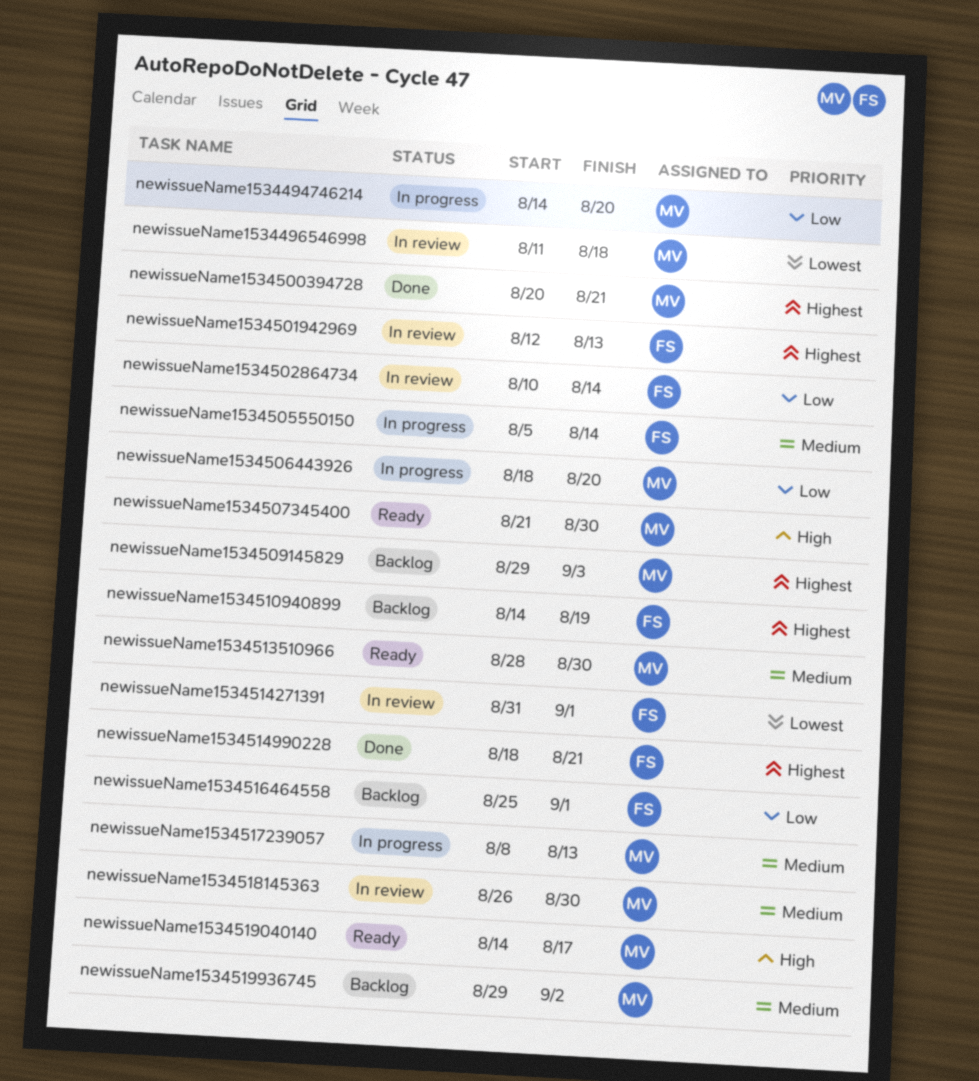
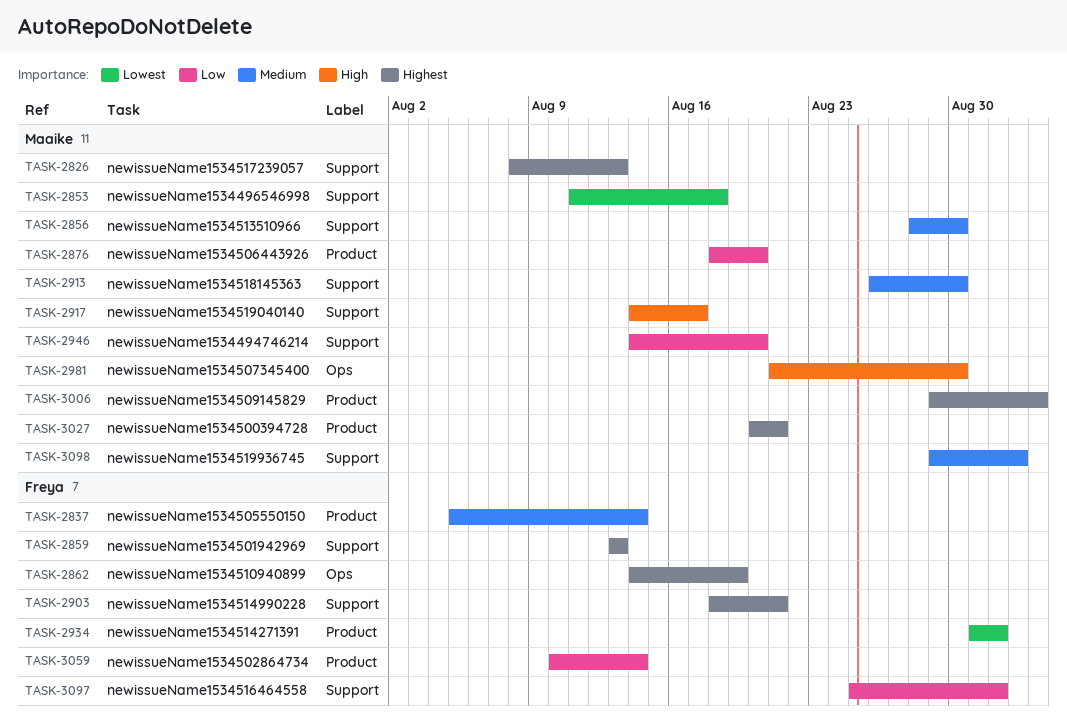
newissueName1534501942969, start: Aug 12 -> Aug 13
newissueName1534517239057, priority: Medium -> Highest

